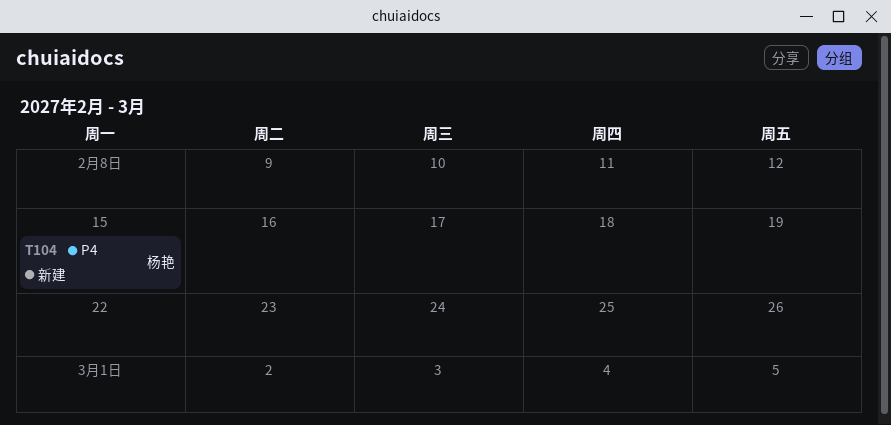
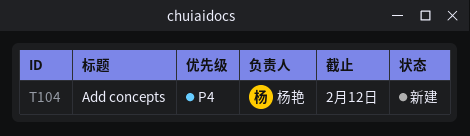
T104, due: Feb 15 -> Feb 12

